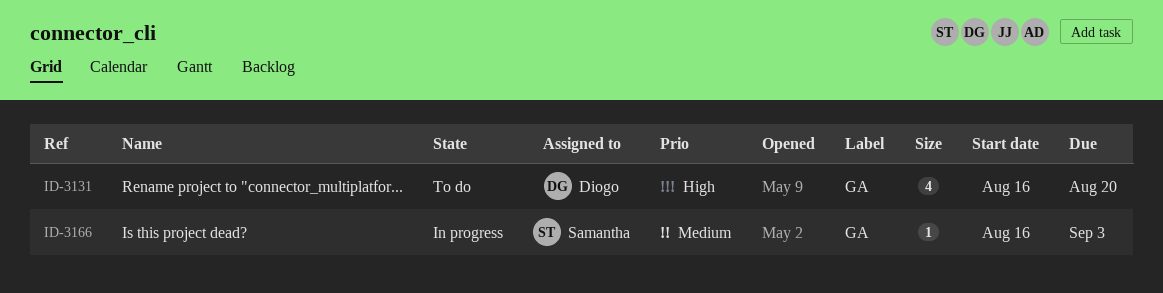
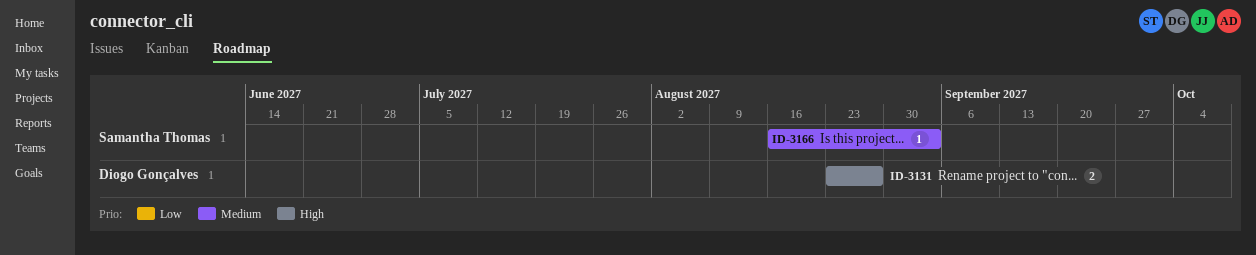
ID-3131, estimate: 4 -> 2
ID-3131, start: Aug 16 -> Aug 23
ID-3131, due: Aug 20 -> Aug 27

